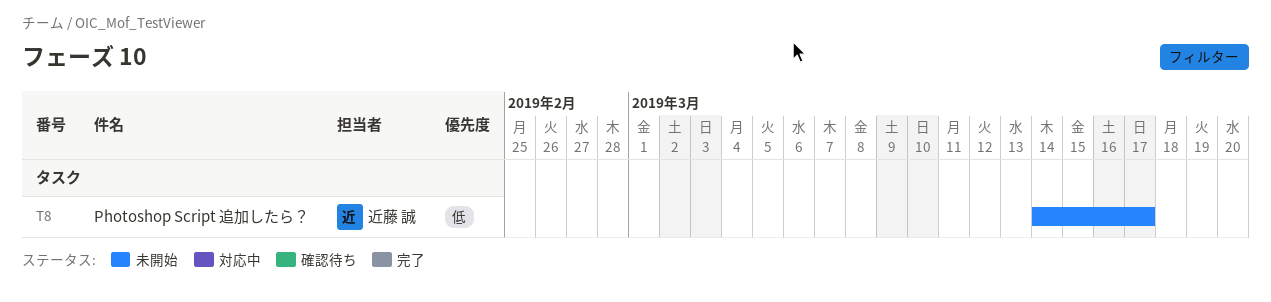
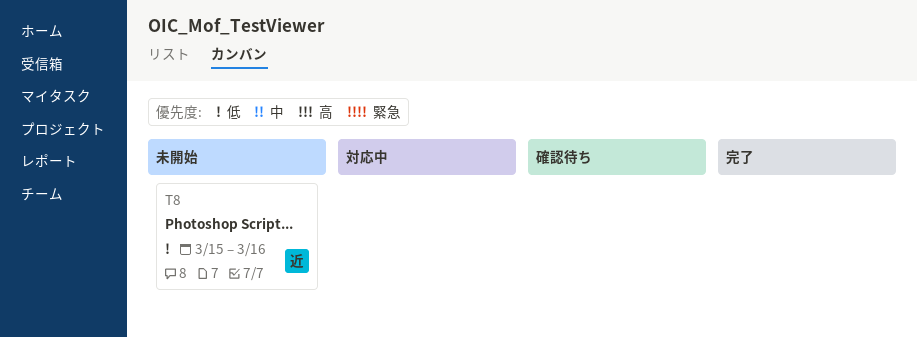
T8, start: Mar 14 -> Mar 15
T8, due: Mar 17 -> Mar 16

